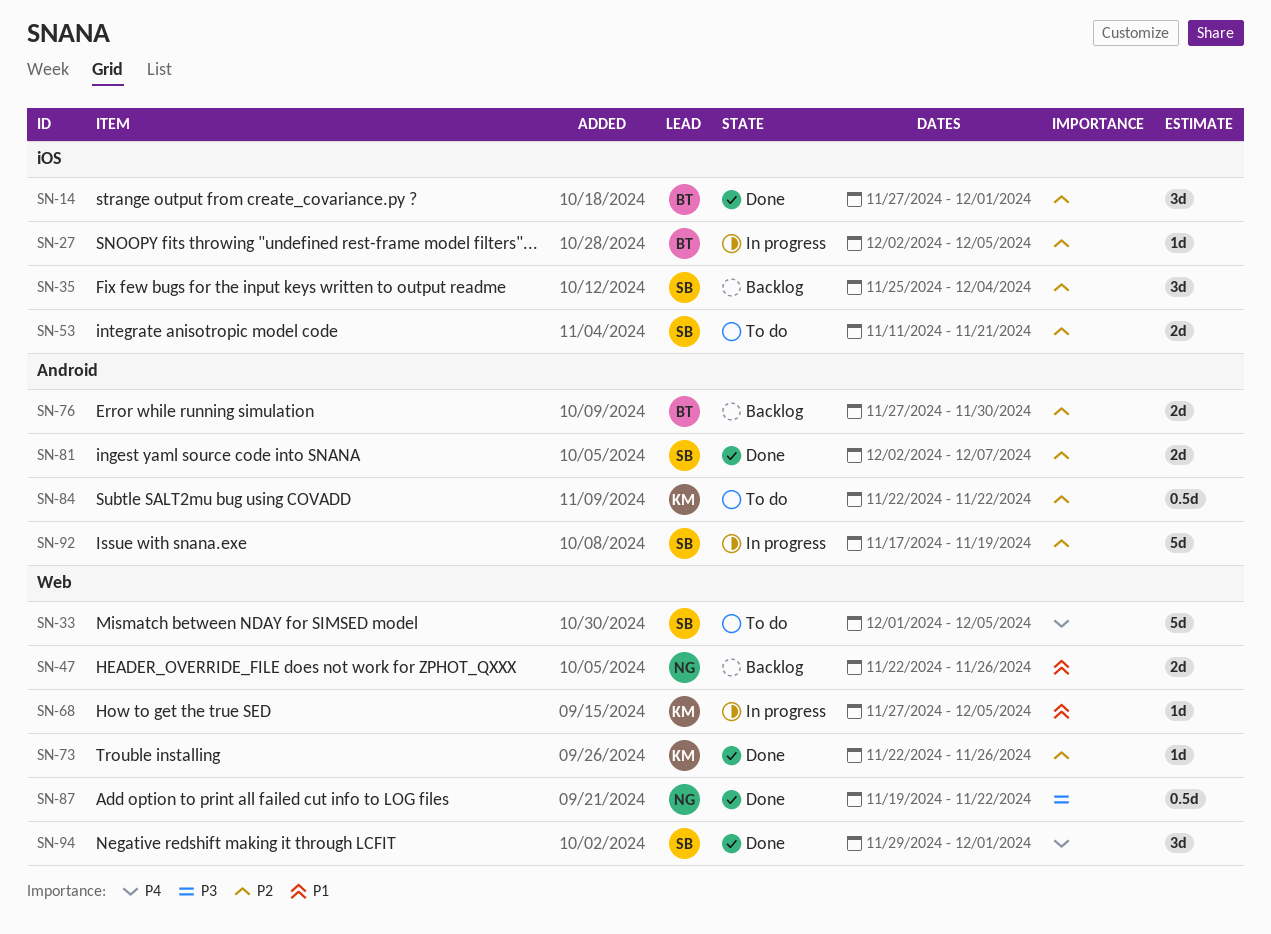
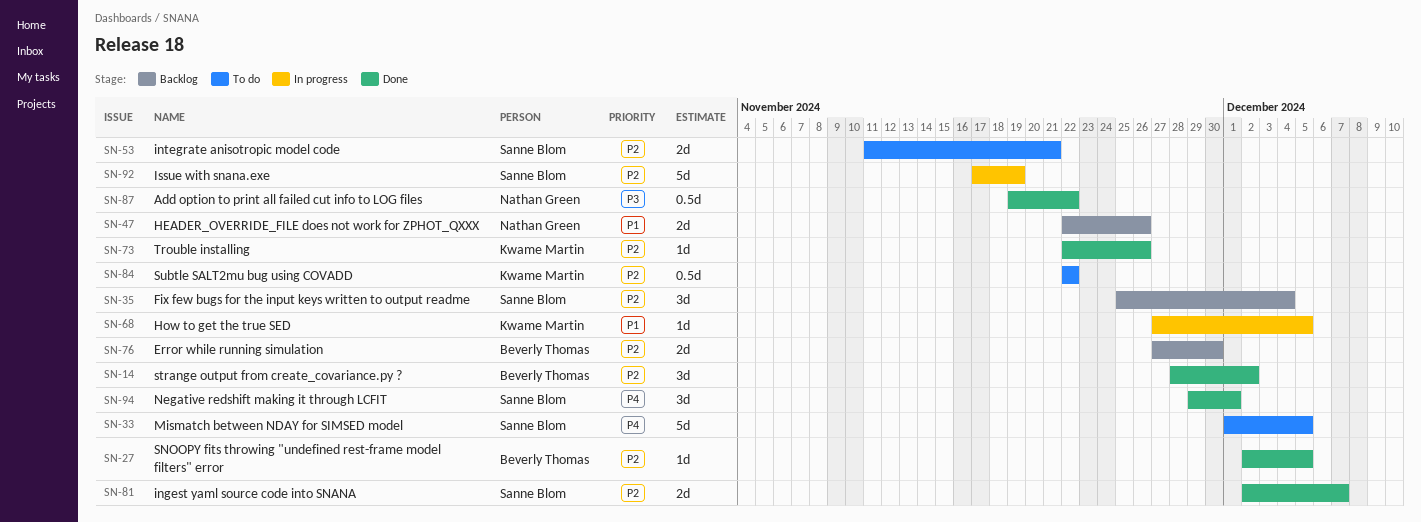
SN-14, start: Nov 27 -> Nov 28
SN-14, due: Dec 1 -> Dec 2
SN-27, status: In progress -> Done

